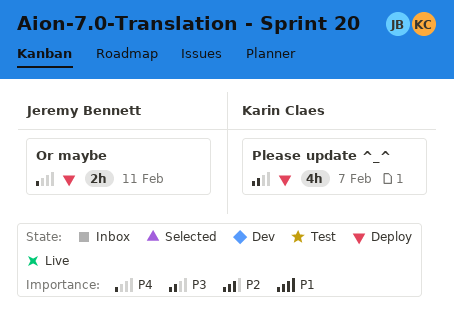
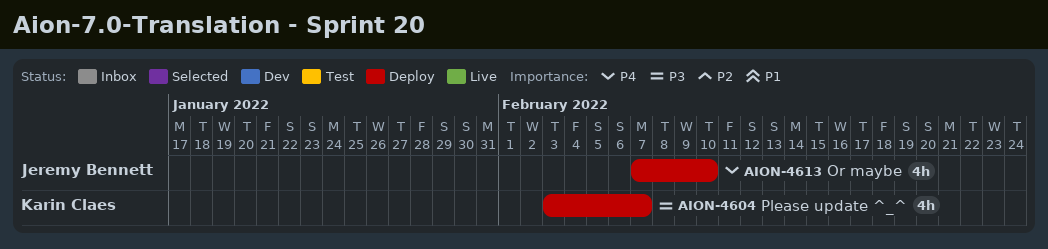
Or maybe, estimate: 2h -> 4h
Or maybe, due: Feb 11 -> Feb 10

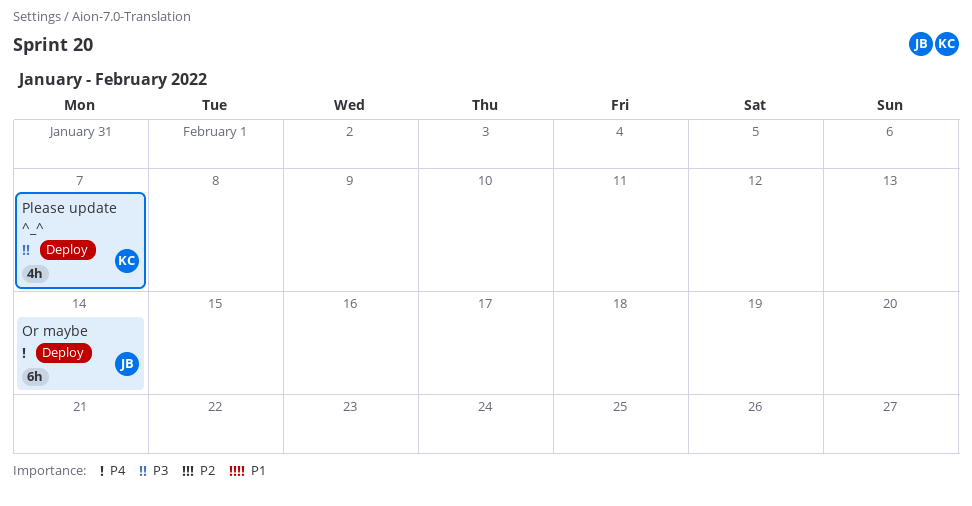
Or maybe, estimate: 4h -> 6h
Or maybe, due: Feb 10 -> Feb 14

